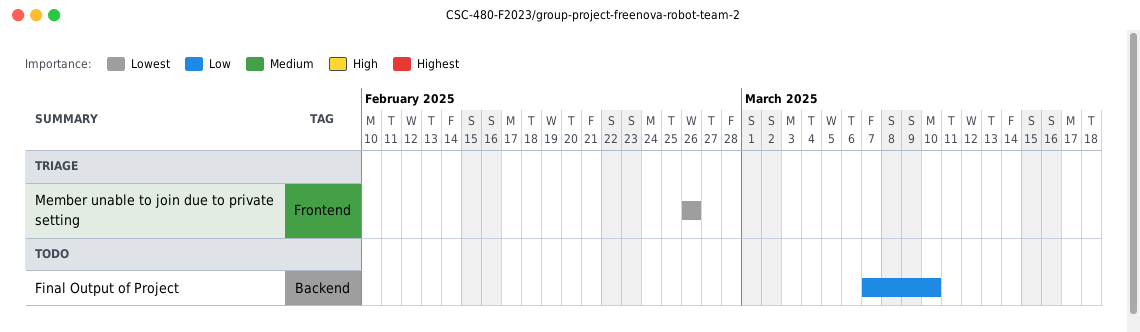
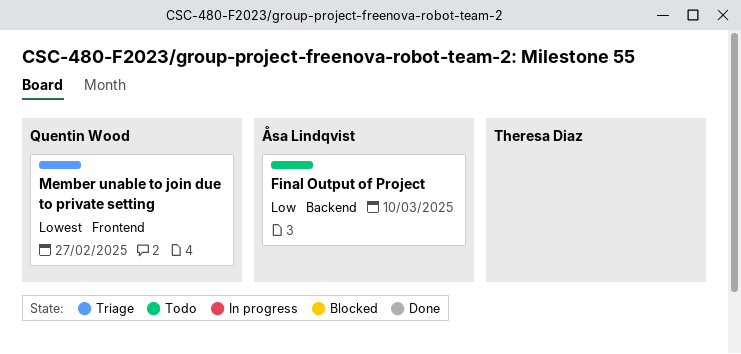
Member unable to join due to private setting, due: Feb 26 -> Feb 27

